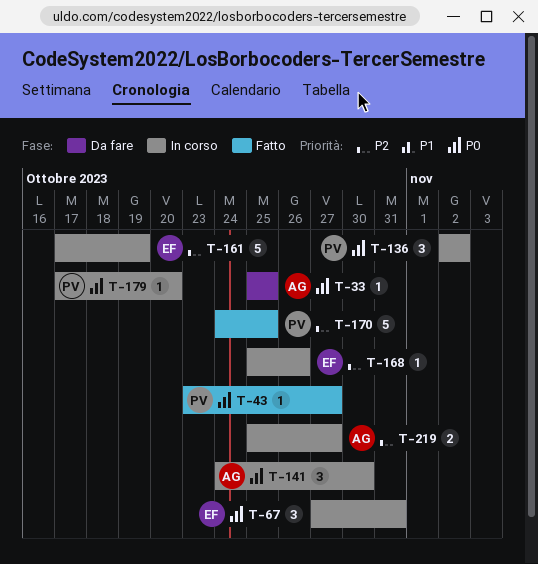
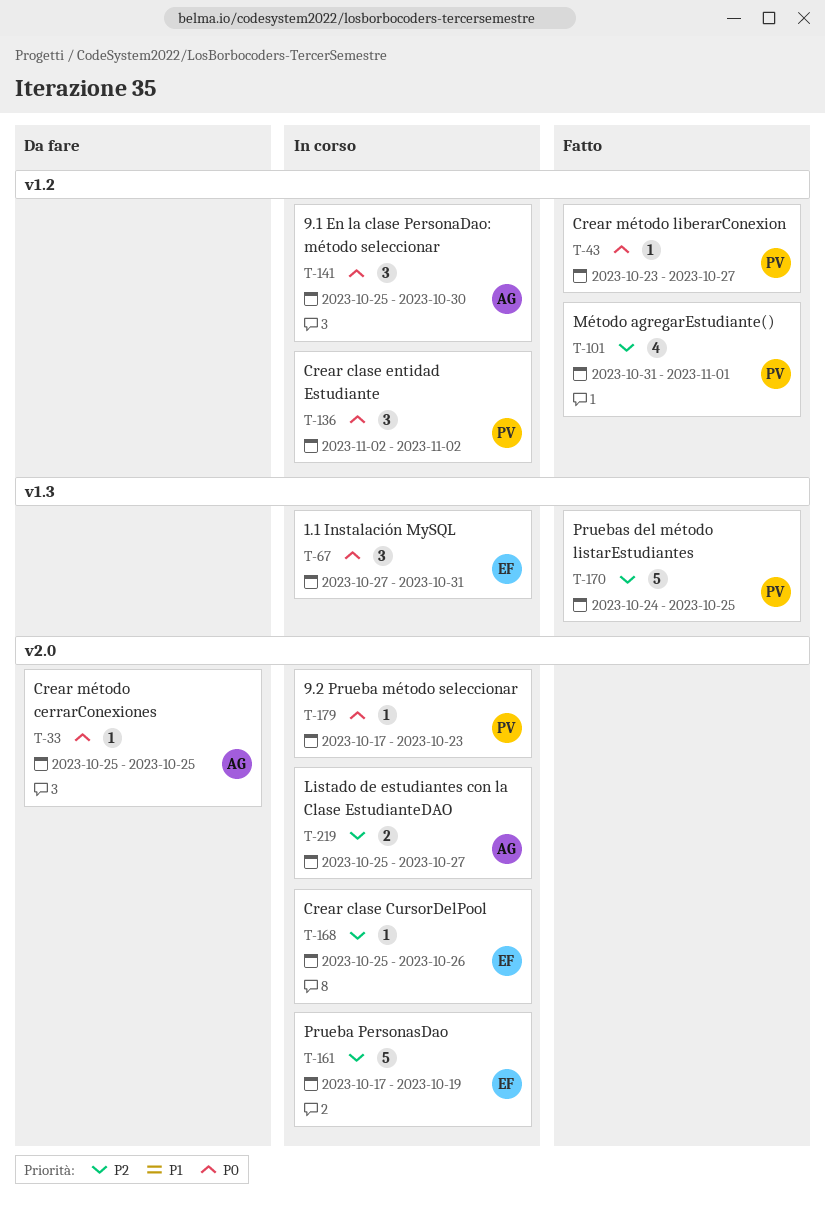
T-101: none -> present
T-141, start: Oct 24 -> Oct 25
T-179, due: Oct 20 -> Oct 23

